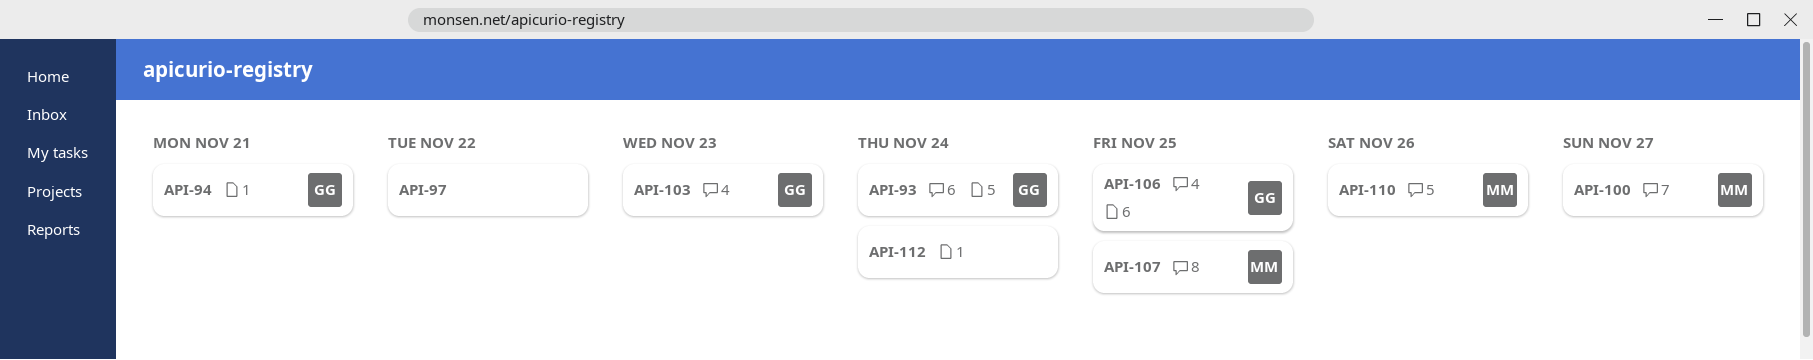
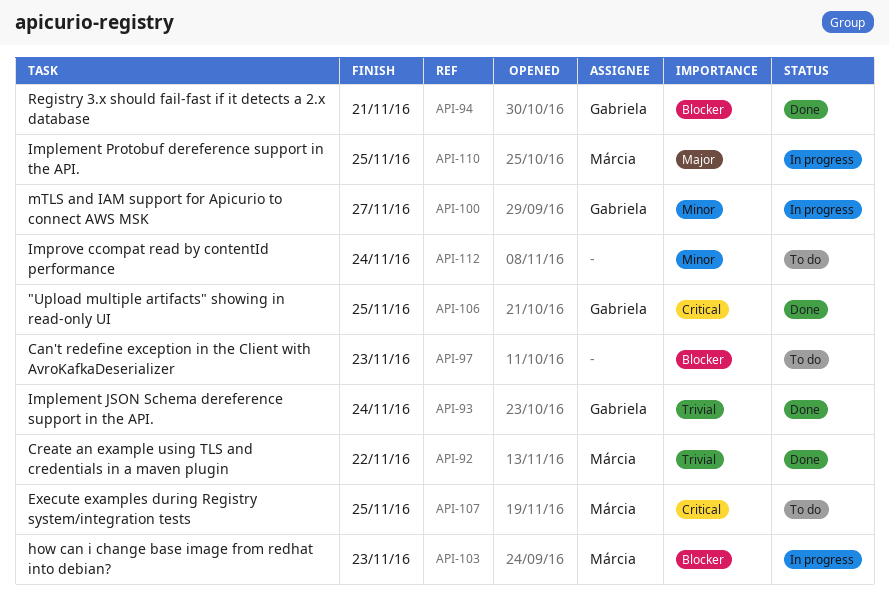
API-92: none -> present
API-97, due: Nov 22 -> Nov 23
API-100, owner: Márcia -> Gabriela
API-103, owner: Gabriela -> Márcia
API-110, due: Nov 26 -> Nov 25

